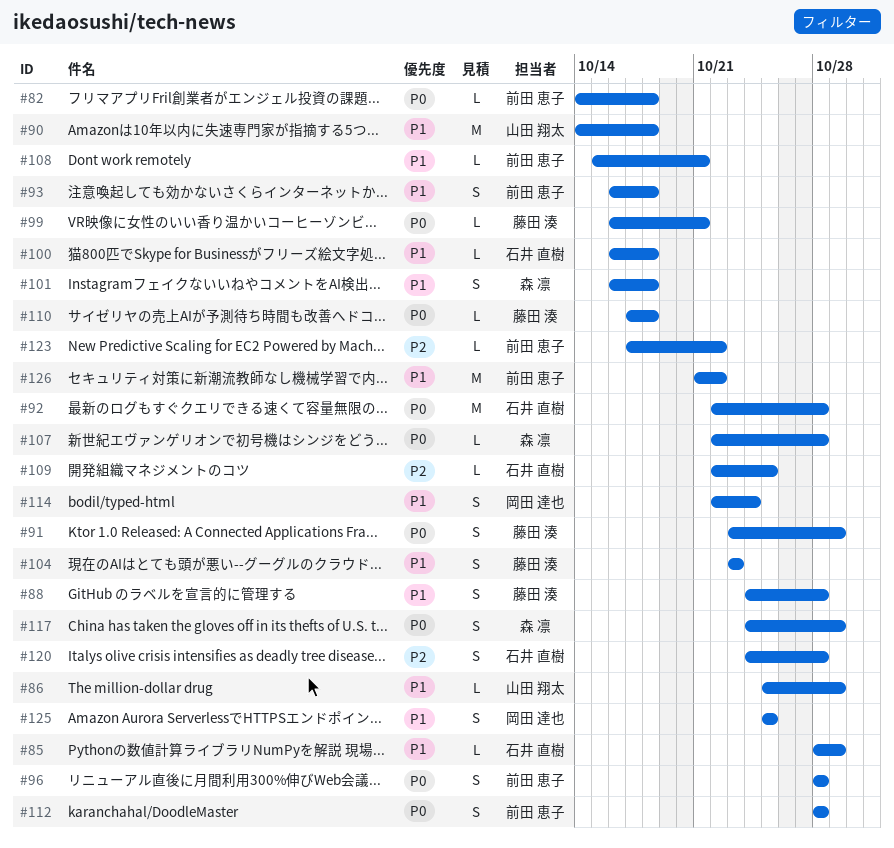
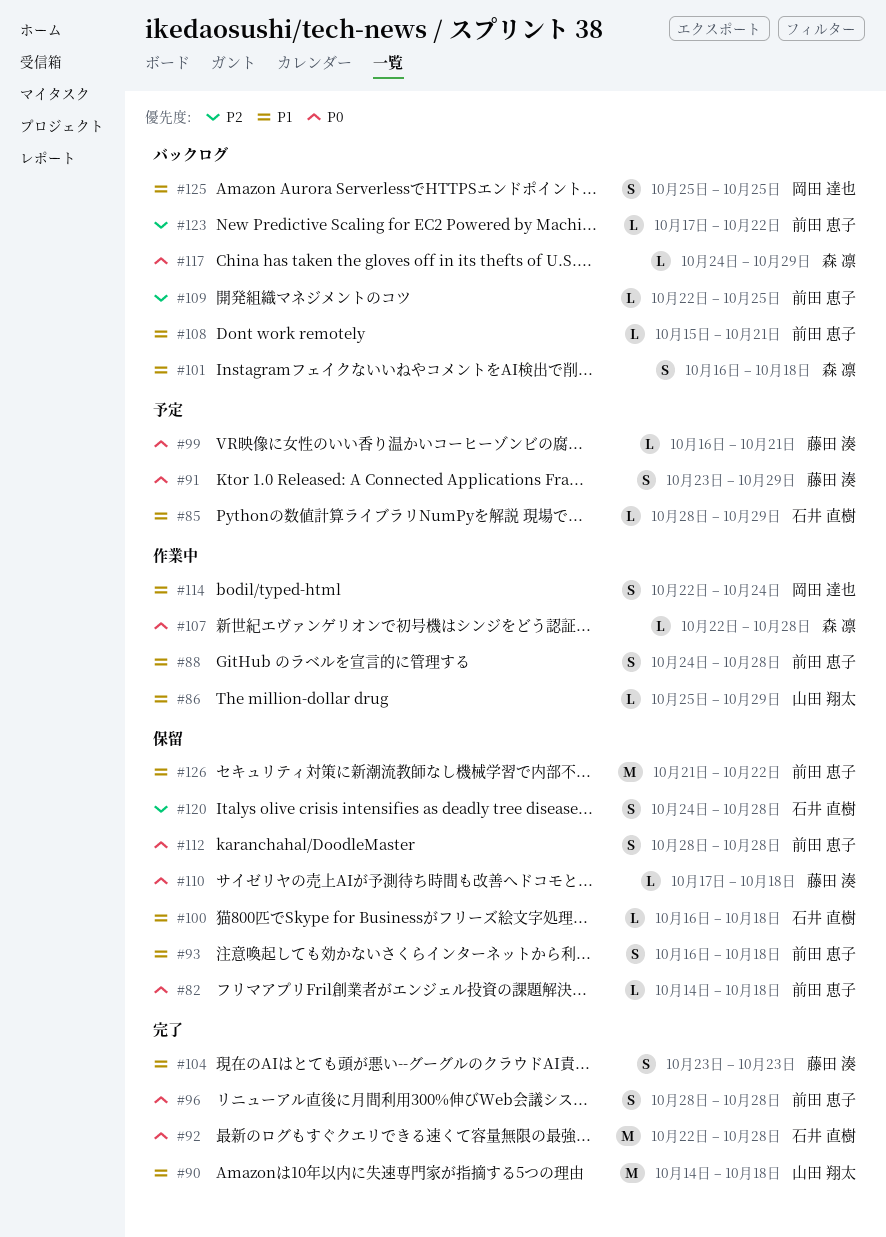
#88, owner: 藤田 湊 -> 前田 恵子
#109, owner: 石井 直樹 -> 前田 恵子
#117, estimate: S -> L

